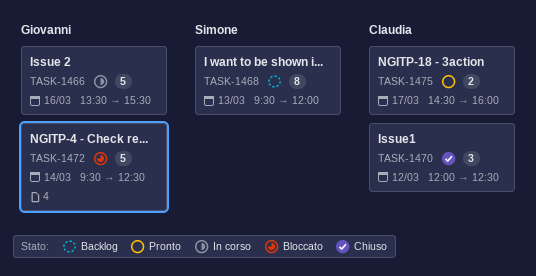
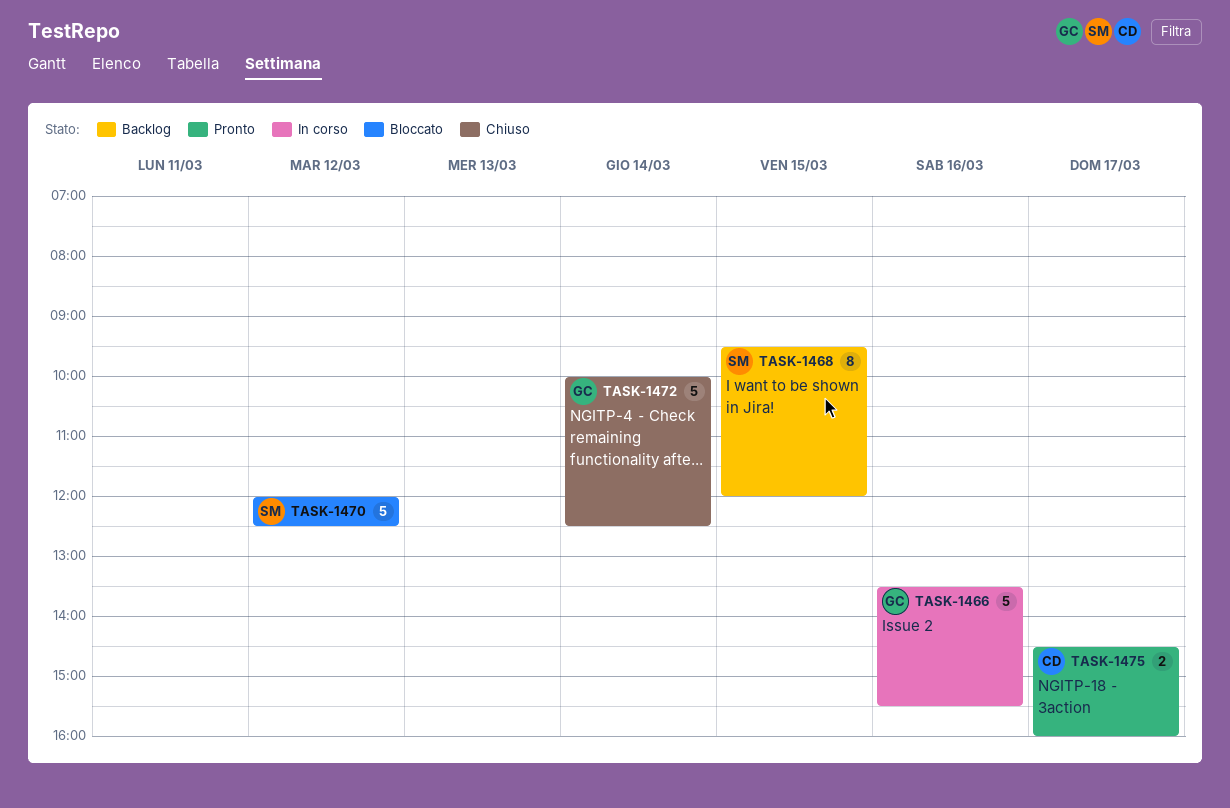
TASK-1468, day: Mar 13 -> Mar 15
TASK-1470, status: Chiuso -> Bloccato
TASK-1470, owner: Claudia -> Simone
TASK-1470, estimate: 3 -> 5
TASK-1472, status: Bloccato -> Chiuso
TASK-1472, begins: 09:30 -> 10:00

